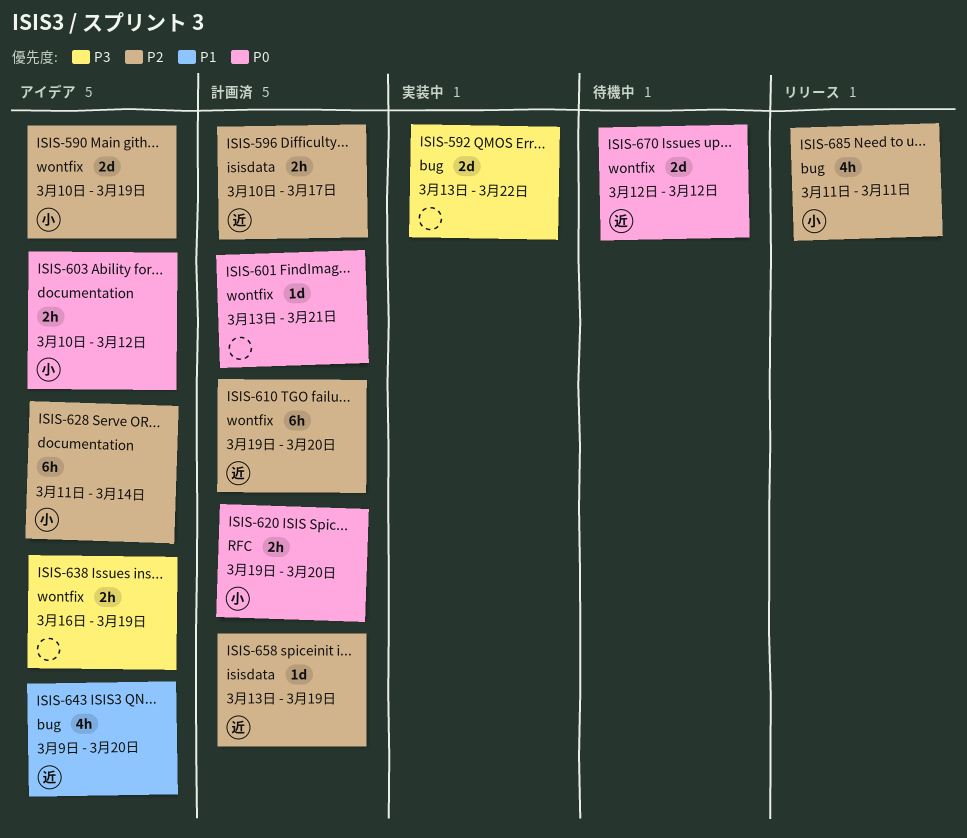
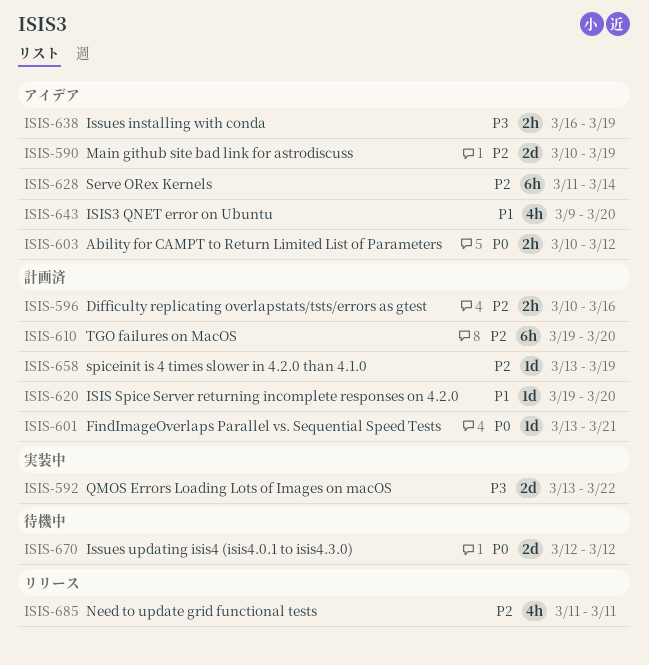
ISIS-596, due: Mar 17 -> Mar 16
ISIS-620, priority: P0 -> P1
ISIS-620, estimate: 2h -> 1d

